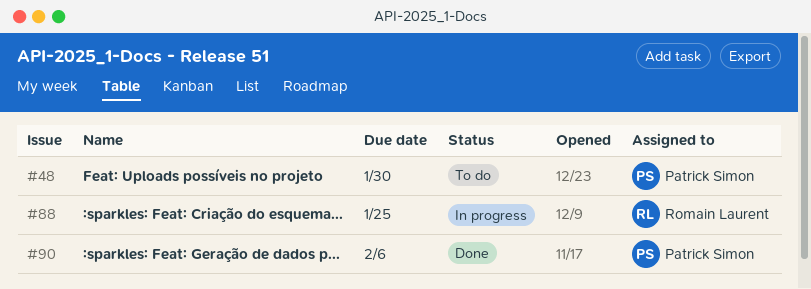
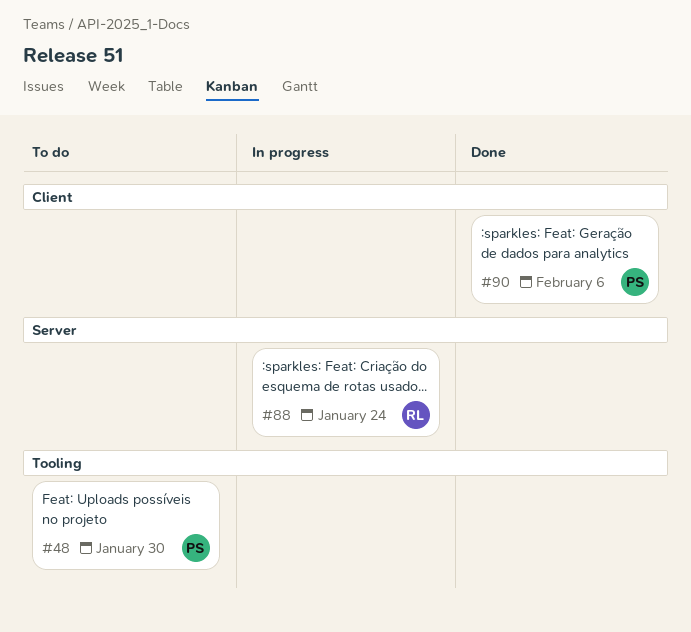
#88, due: Jan 25 -> Jan 24

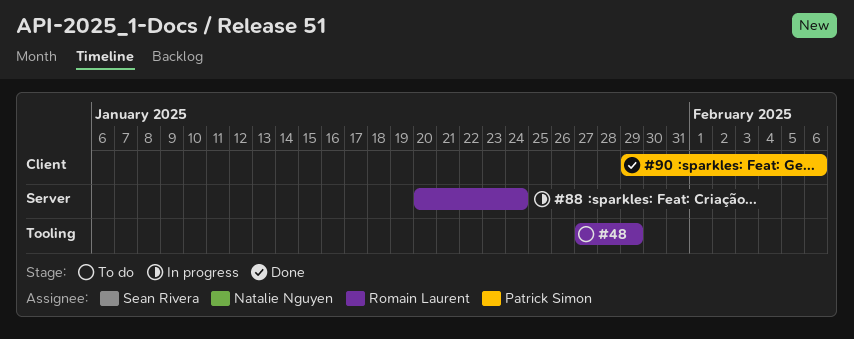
#48, owner: Patrick Simon -> Romain Laurent
#48, due: Jan 30 -> Jan 29

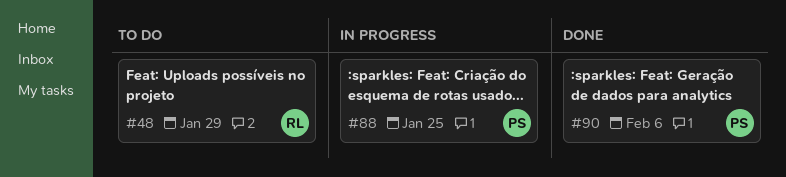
#88, owner: Romain Laurent -> Patrick Simon
#88, due: Jan 24 -> Jan 25

